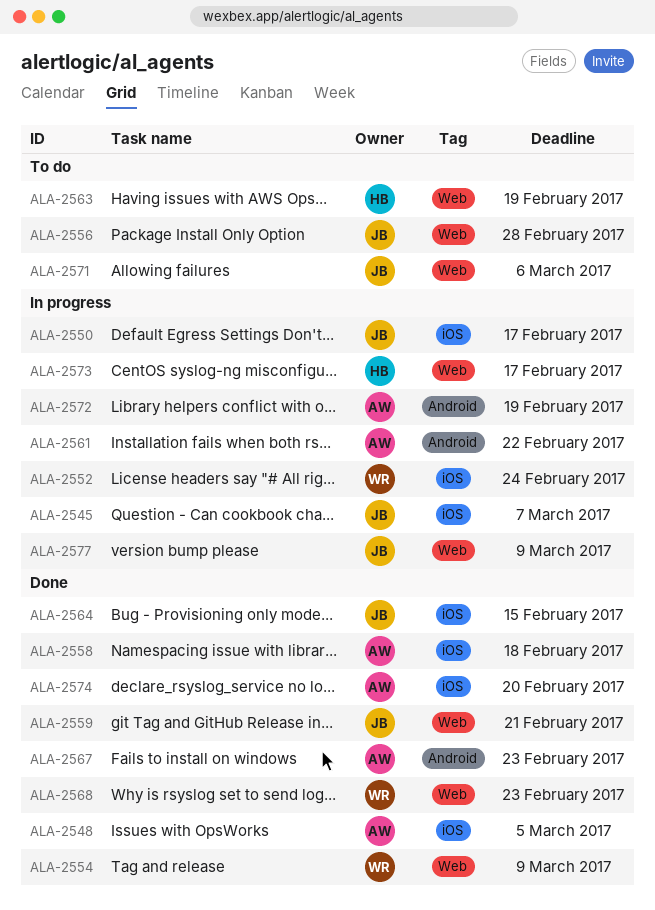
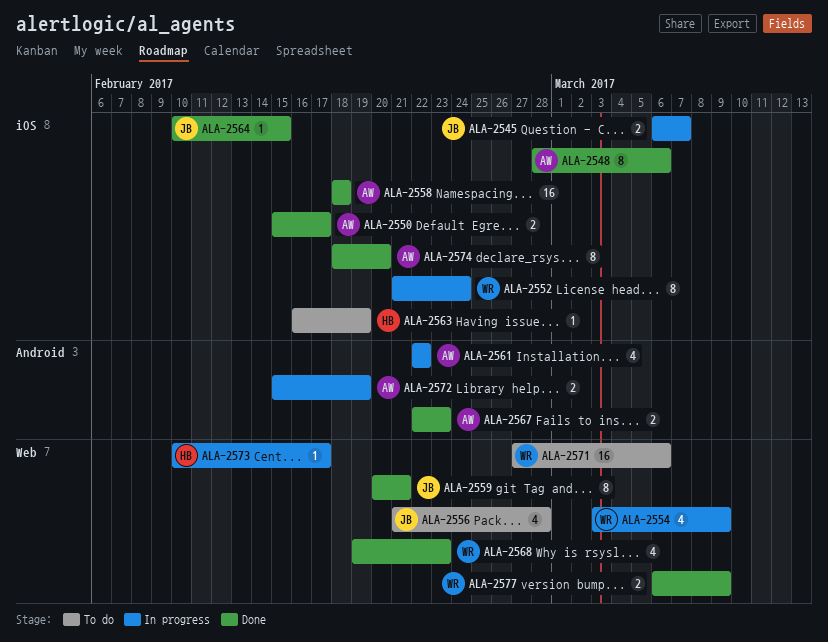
ALA-2548, due: Mar 5 -> Mar 6
ALA-2550, status: In progress -> Done
ALA-2550, owner: JB -> AW
ALA-2554, status: Done -> In progress
ALA-2563, label: Web -> iOS
ALA-2571, owner: JB -> WR
ALA-2577, status: In progress -> Done
ALA-2577, owner: JB -> WR

